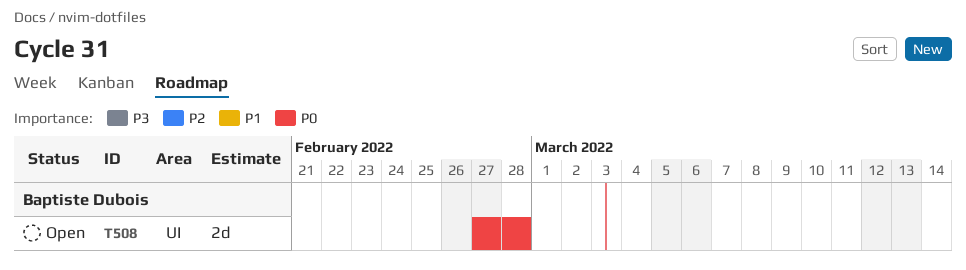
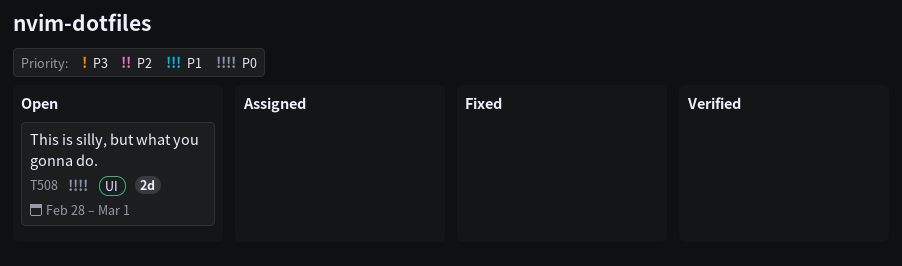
T508, start: Feb 27 -> Feb 28
T508, due: Feb 28 -> Mar 1

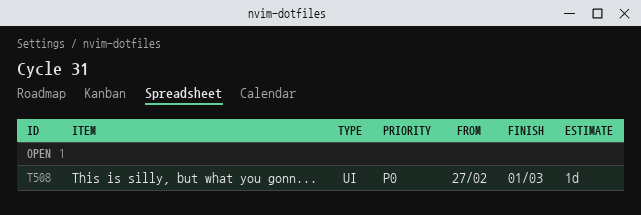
T508, estimate: 2d -> 1d
T508, start: Feb 28 -> Feb 27

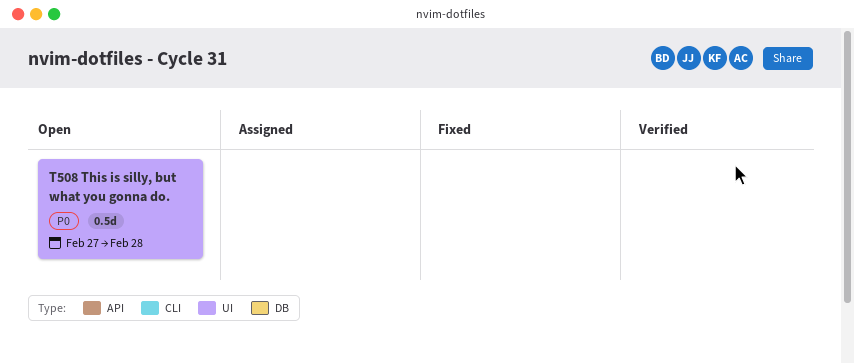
T508, estimate: 1d -> 0.5d
T508, due: Mar 1 -> Feb 28

